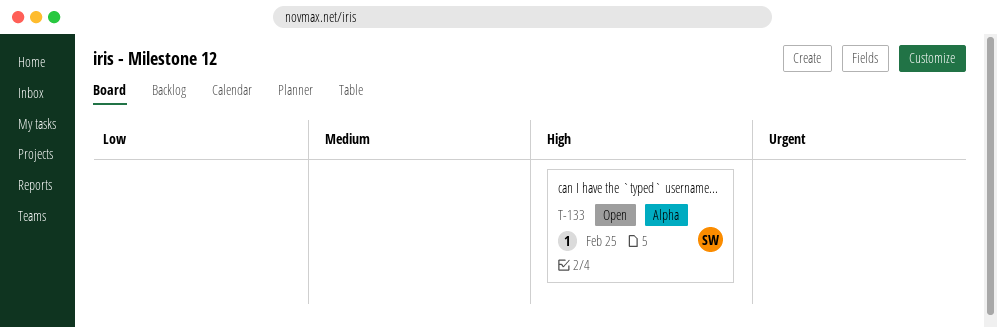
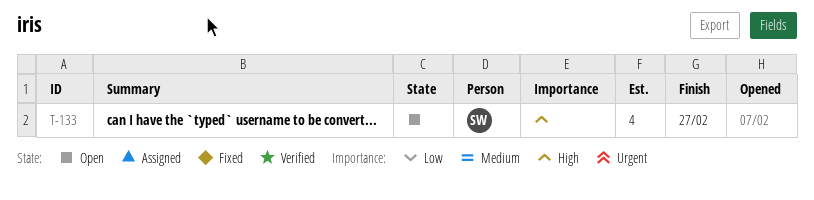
T-133, estimate: 1 -> 4
T-133, due: Feb 25 -> Feb 27

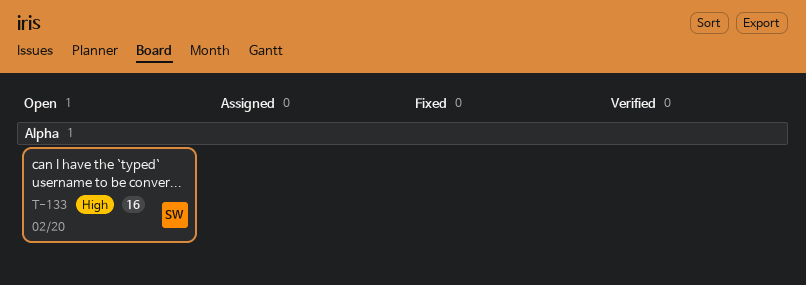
T-133, estimate: 4 -> 16
T-133, due: Feb 27 -> Feb 20

